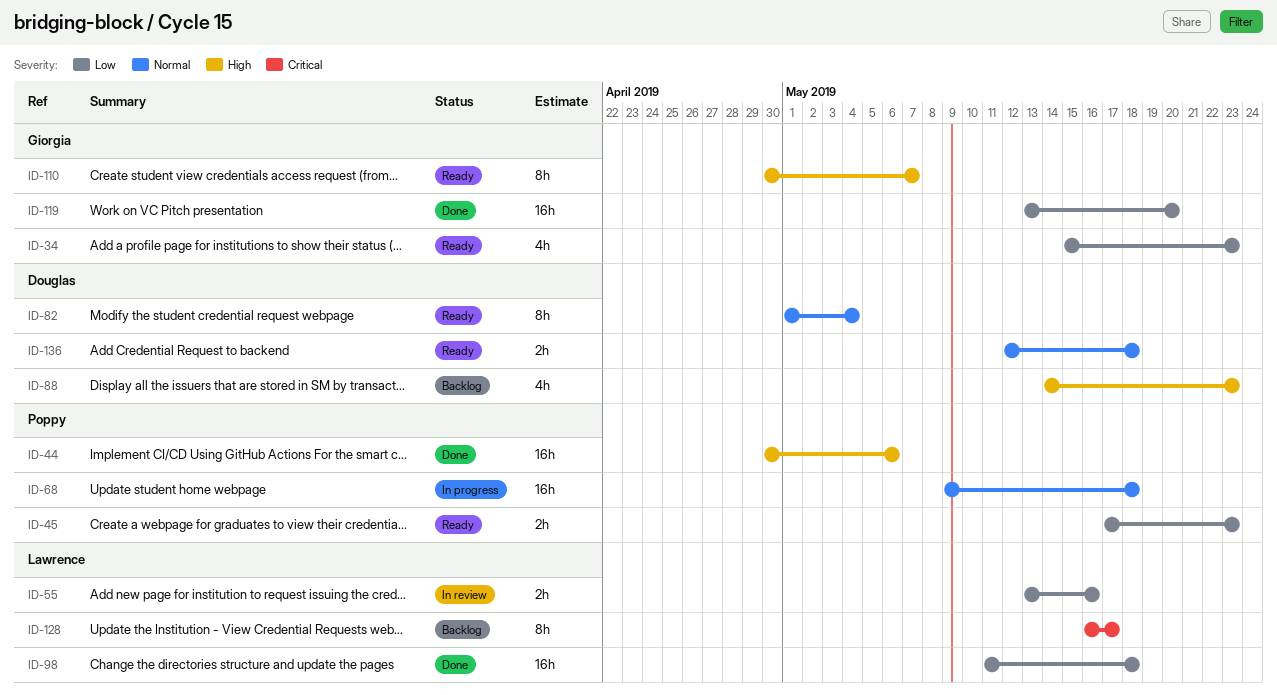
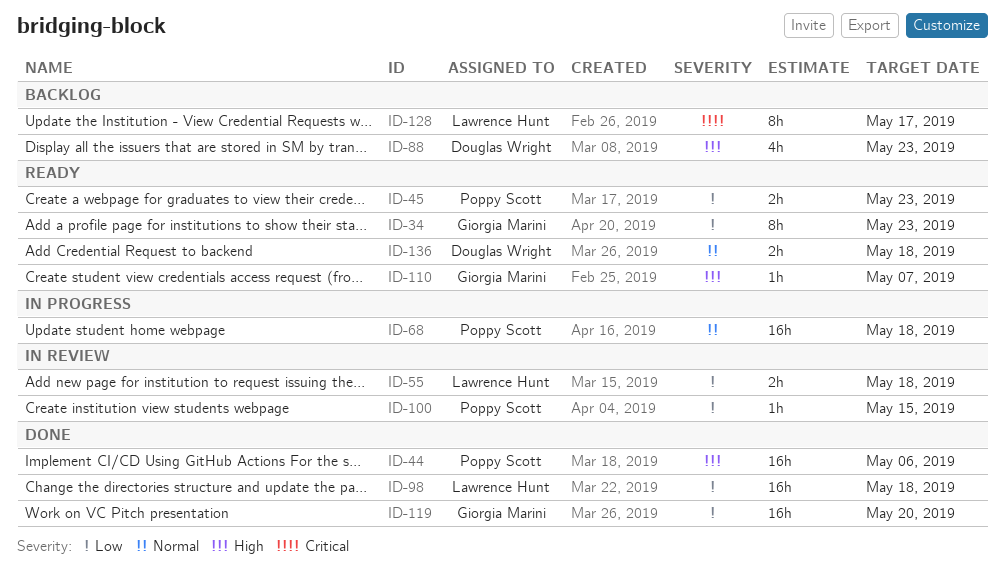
ID-34, estimate: 4h -> 8h
ID-55, due: May 16 -> May 18
ID-82: present -> none
ID-100: none -> present
ID-110, estimate: 8h -> 1h

